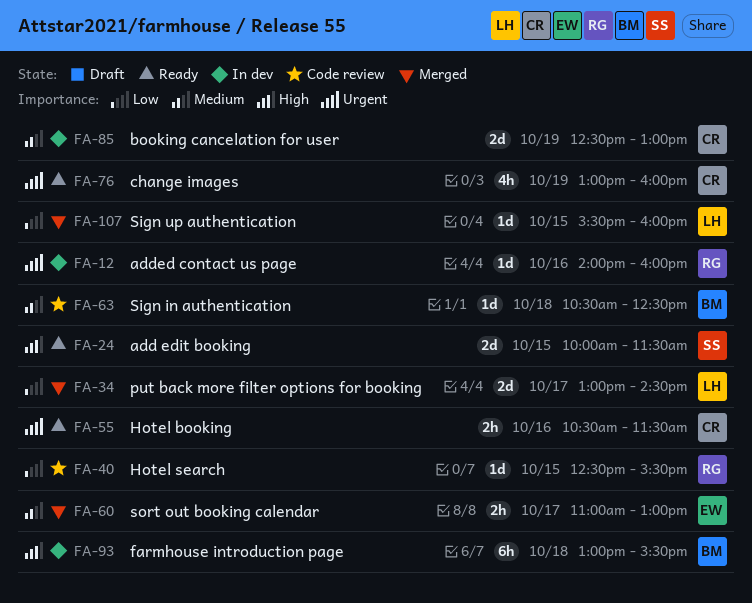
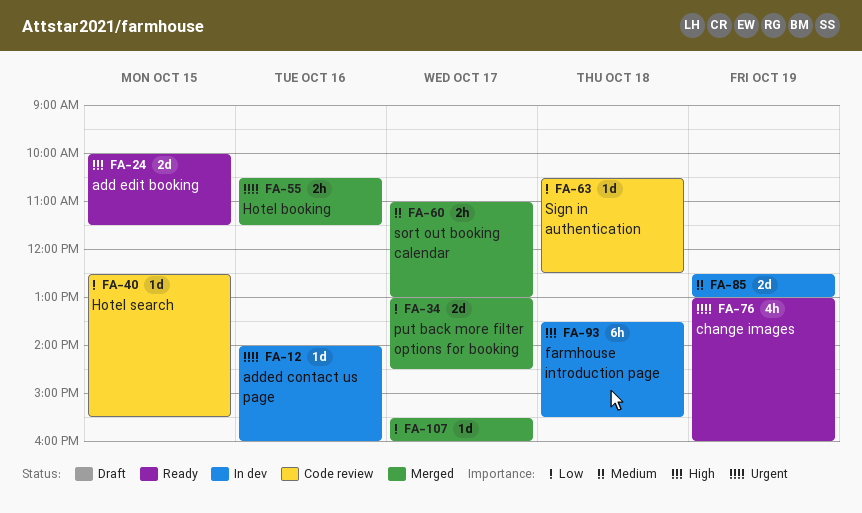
FA-55, status: Ready -> Merged
FA-63, priority: Medium -> Low
FA-93, begins: 13:00 -> 13:30
FA-107, day: Oct 15 -> Oct 17

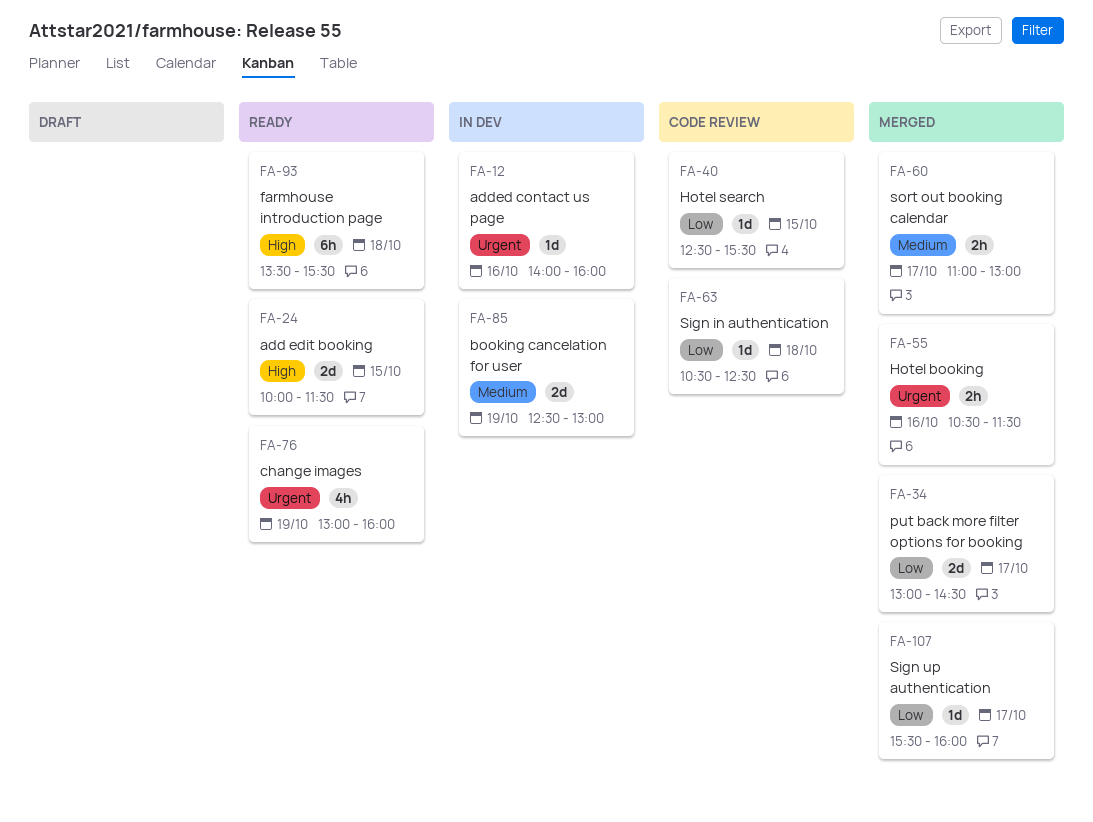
FA-93, status: In dev -> Ready

